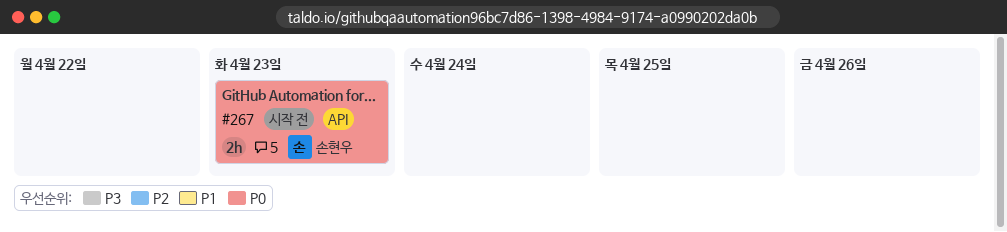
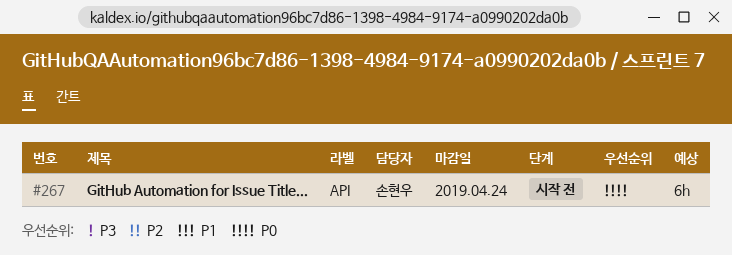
#267, estimate: 2h -> 6h
#267, due: Apr 23 -> Apr 24

